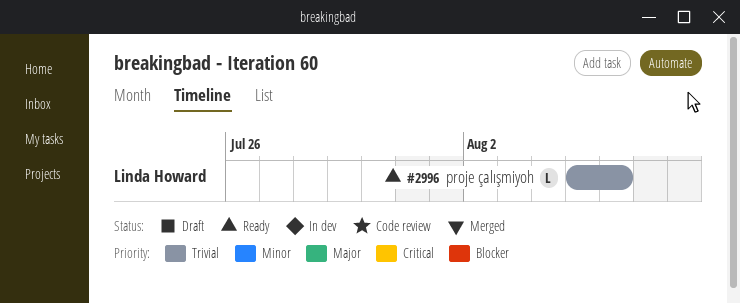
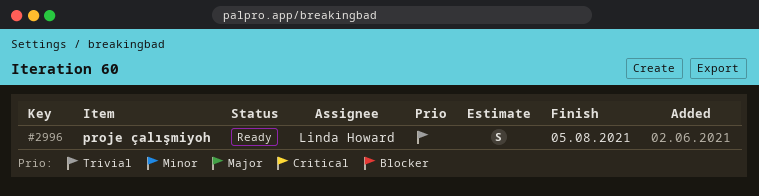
#2996, estimate: L -> S
#2996, due: Aug 6 -> Aug 5

